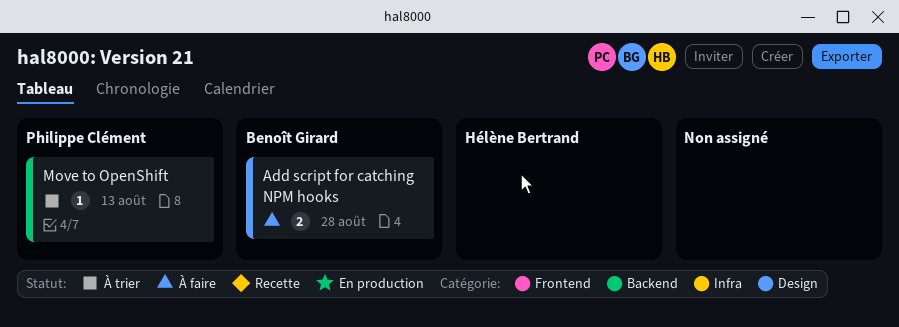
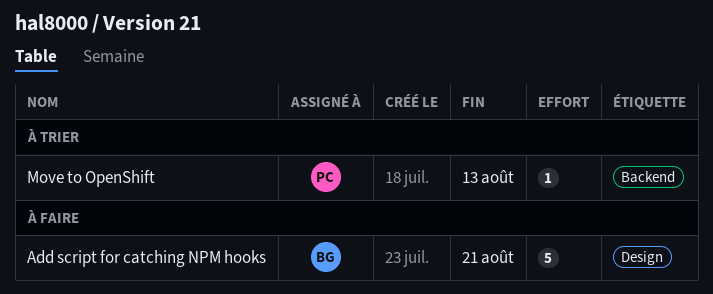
Add script for catching NPM hooks, estimate: 2 -> 5
Add script for catching NPM hooks, due: Aug 28 -> Aug 21

